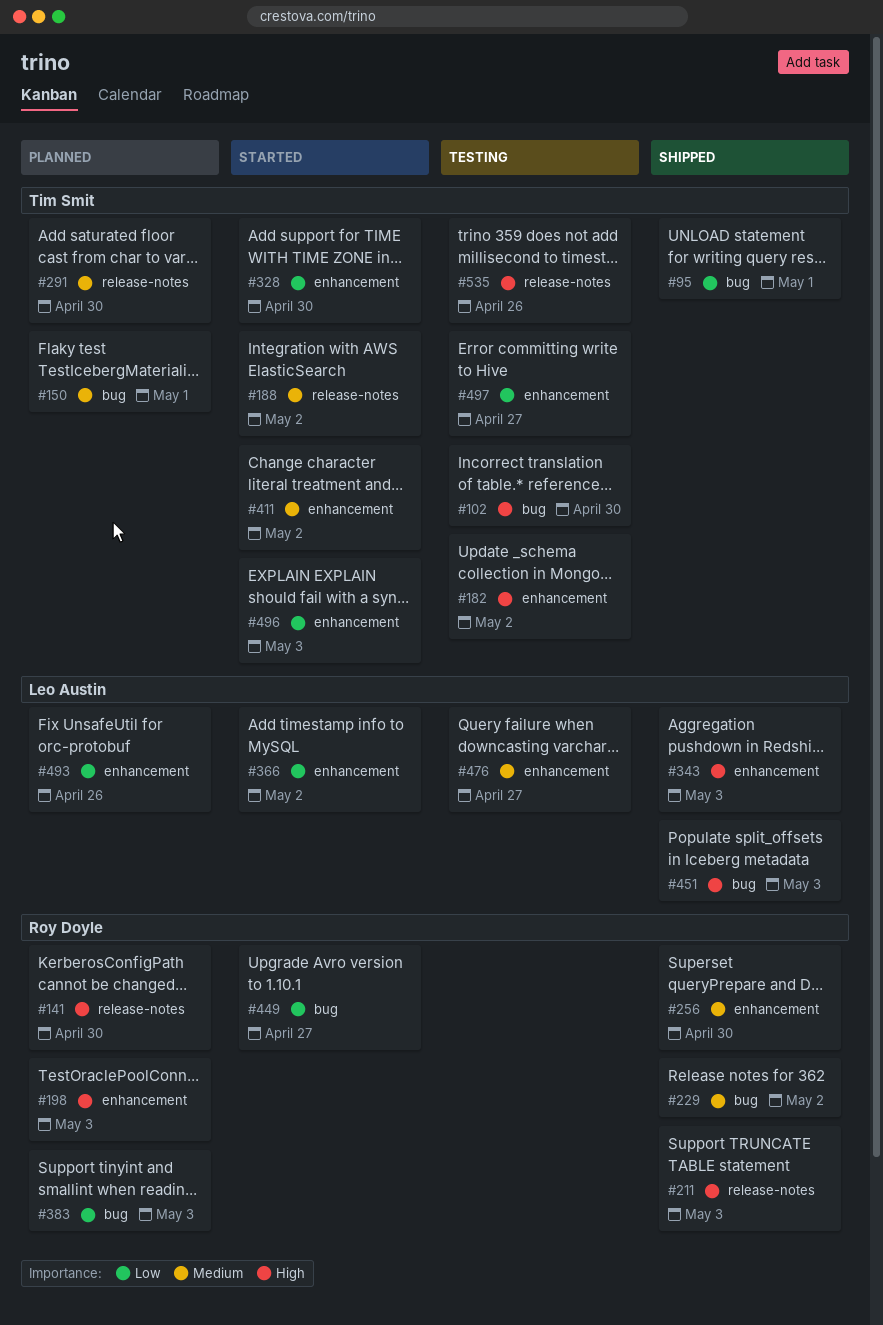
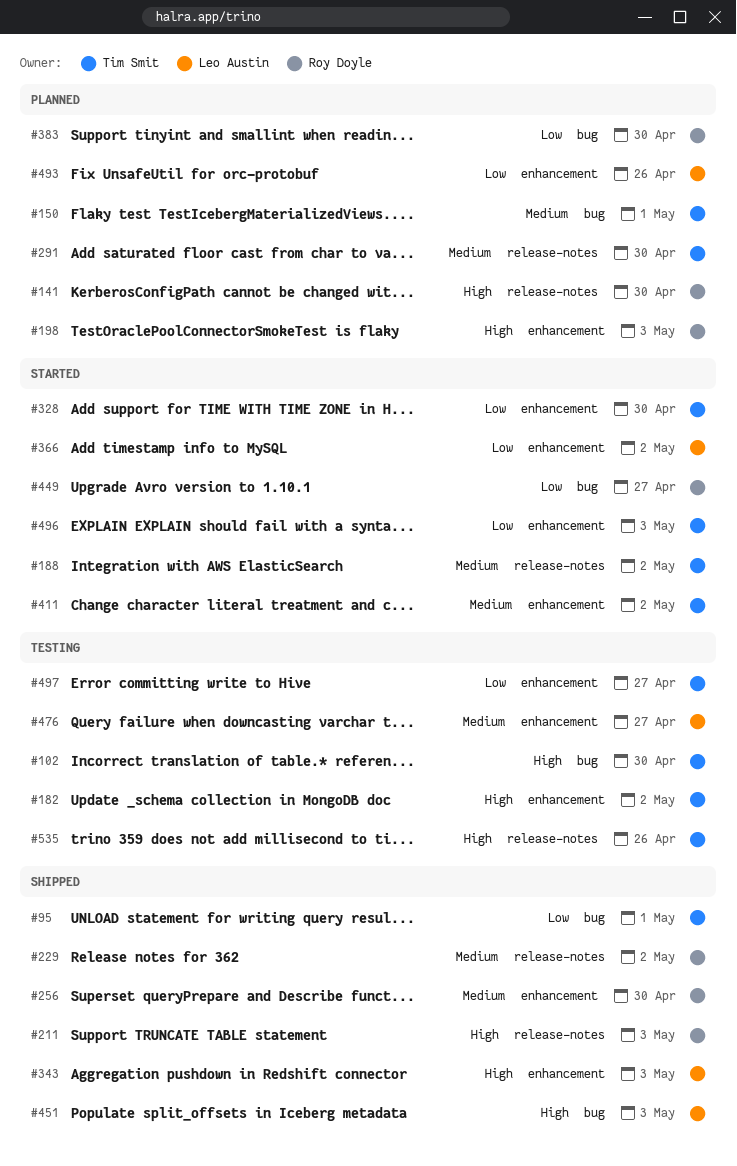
#229, label: bug -> release-notes
#383, due: May 3 -> Apr 30

